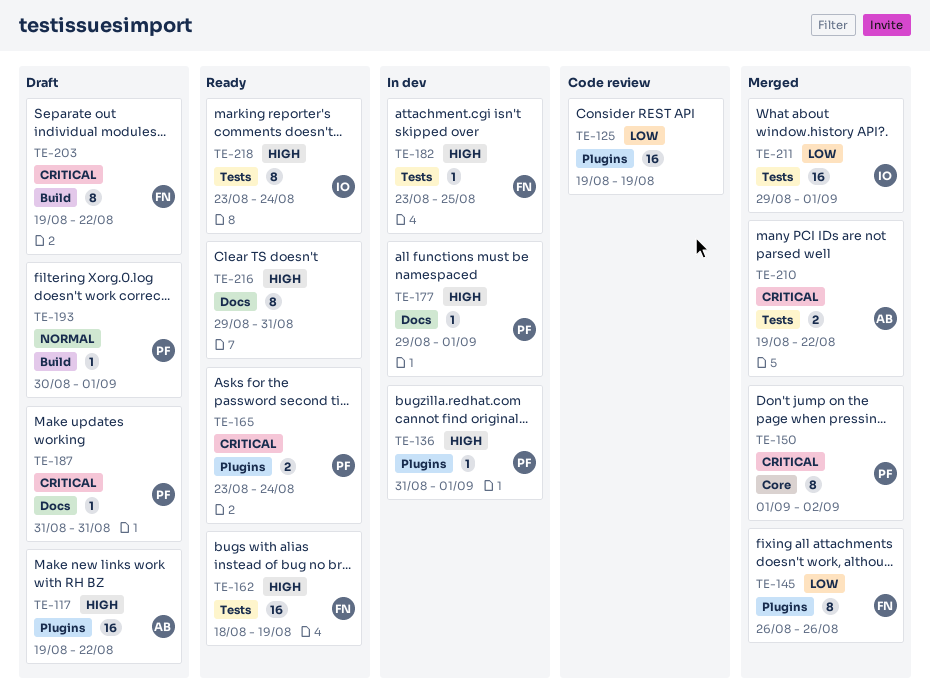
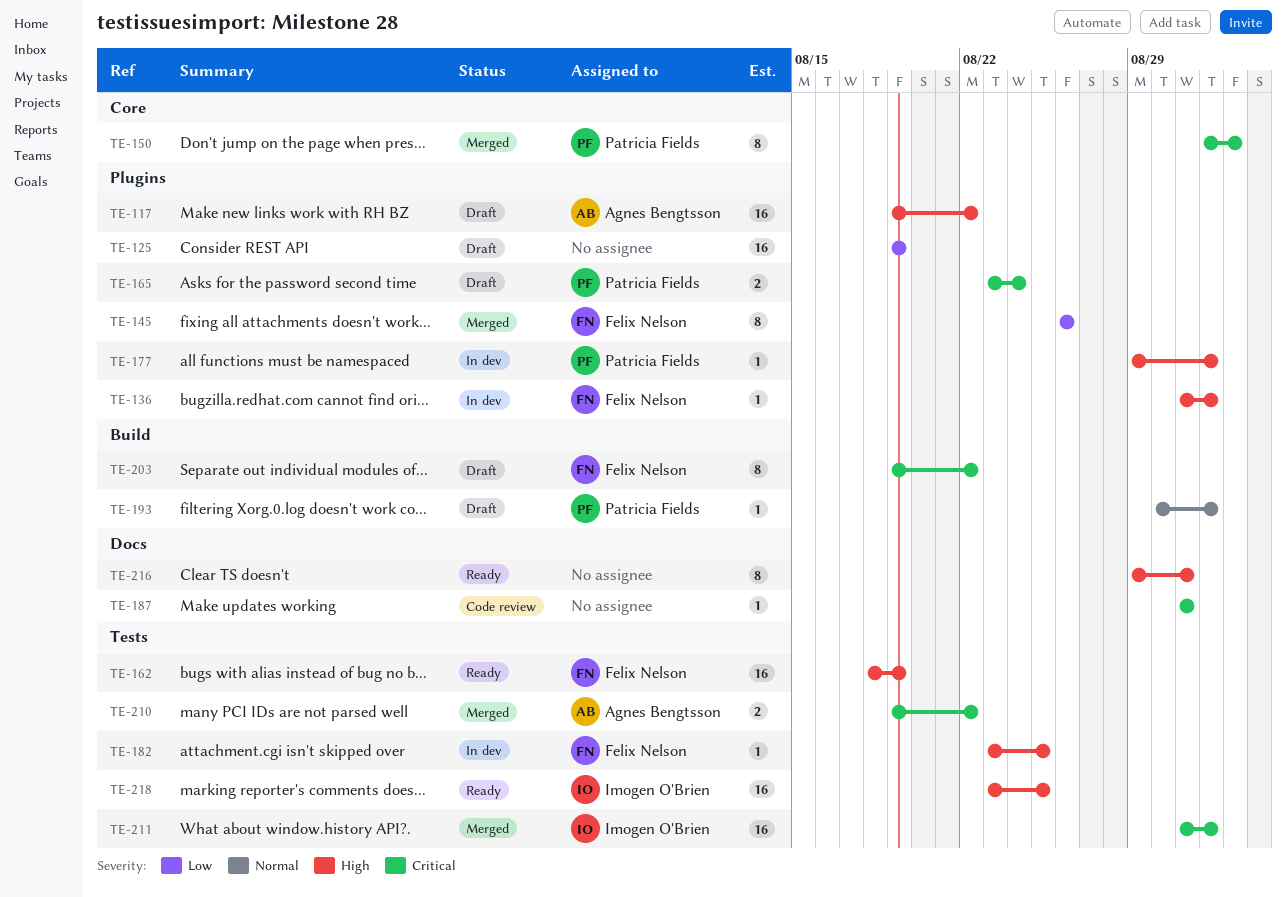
TE-125, status: Code review -> Draft
TE-136, owner: Patricia Fields -> Felix Nelson
TE-165, status: Ready -> Draft
TE-177, label: Docs -> Plugins
TE-187, status: Draft -> Code review
TE-187, owner: Patricia Fields -> none
TE-211, priority: Low -> Critical
TE-211, start: Aug 29 -> Aug 31
TE-218, estimate: 8 -> 16
TE-218, due: Aug 24 -> Aug 25

